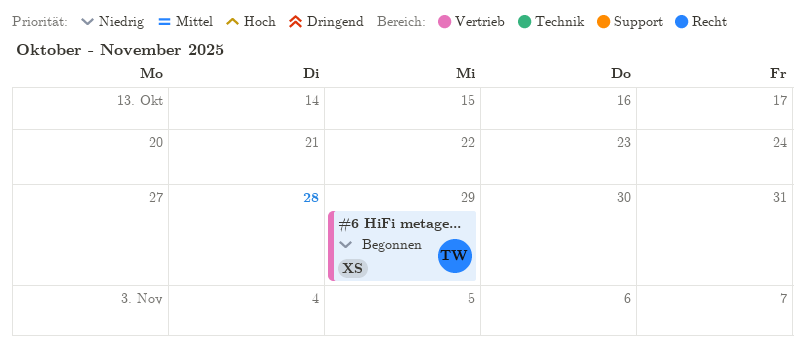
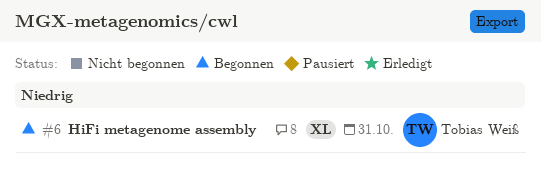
#6, estimate: XS -> XL
#6, due: Oct 29 -> Oct 31

